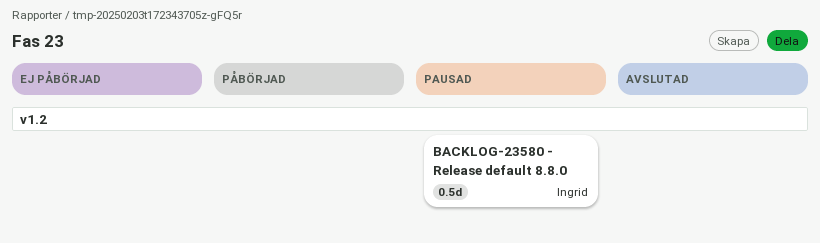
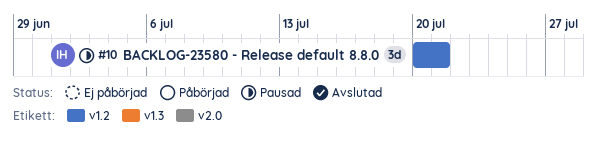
BACKLOG-23580 - Release default 8.8.0, estimate: 0.5d -> 3d

